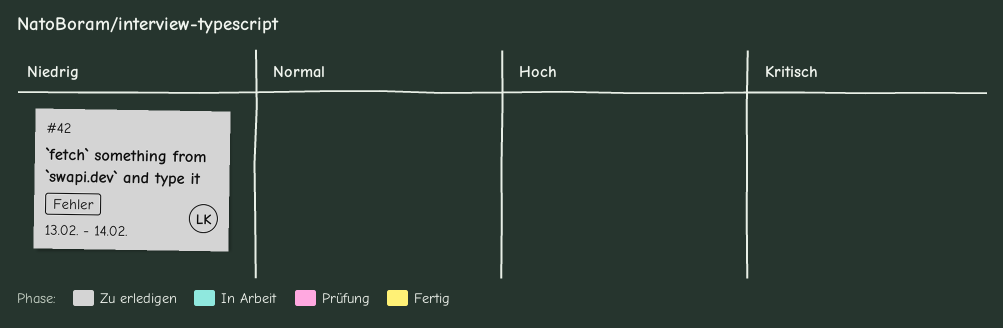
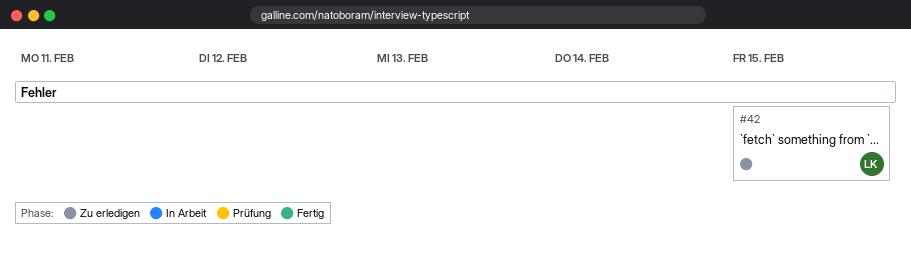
#42, due: Feb 14 -> Feb 15

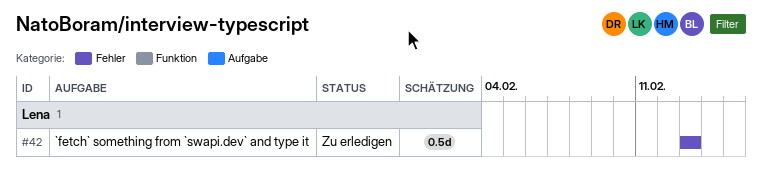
#42, due: Feb 15 -> Feb 13

